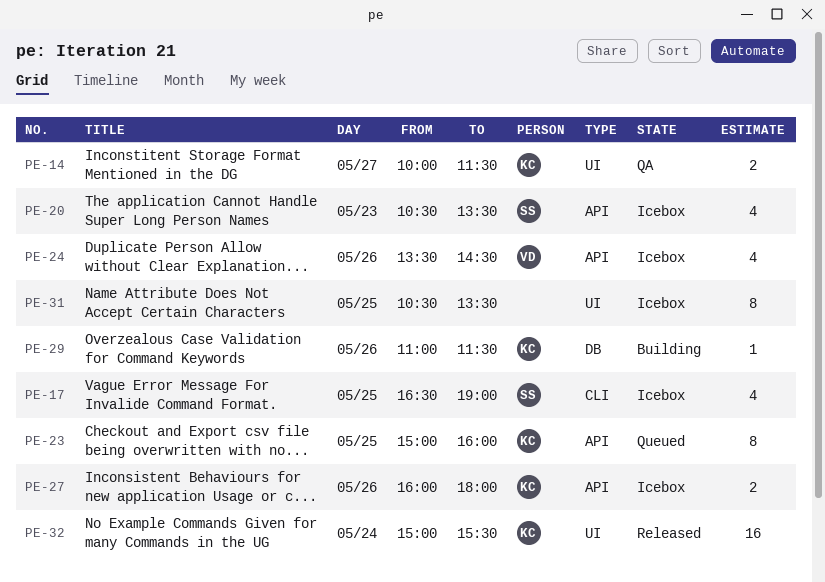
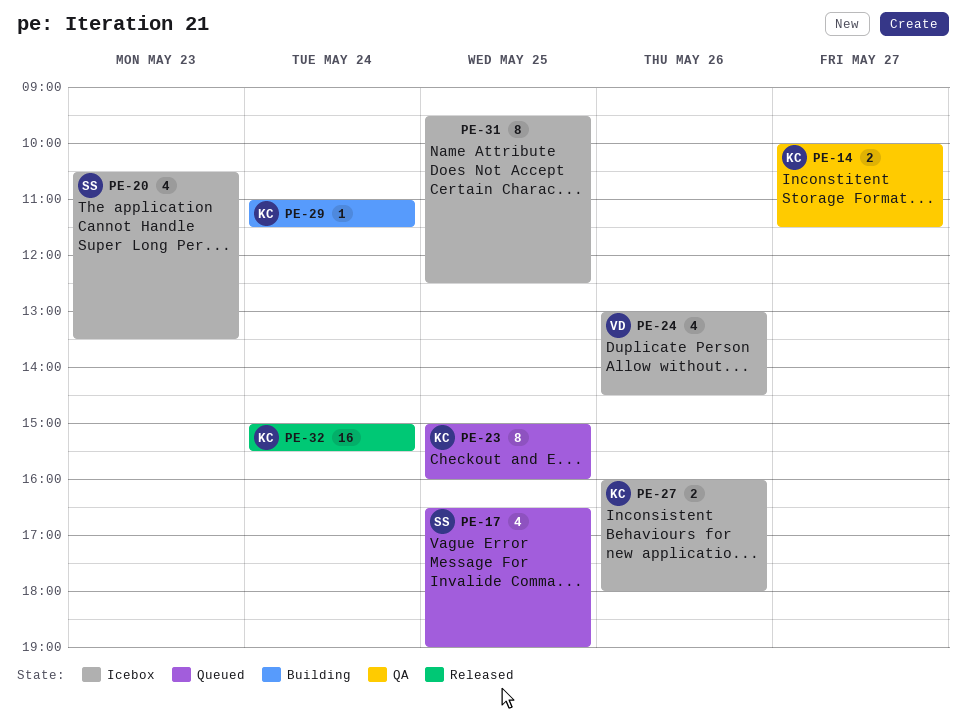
PE-17, status: Icebox -> Queued
PE-24, begins: 13:30 -> 13:00
PE-29, day: May 26 -> May 24
PE-31, begins: 10:30 -> 09:30
PE-31, ends: 13:30 -> 12:30

